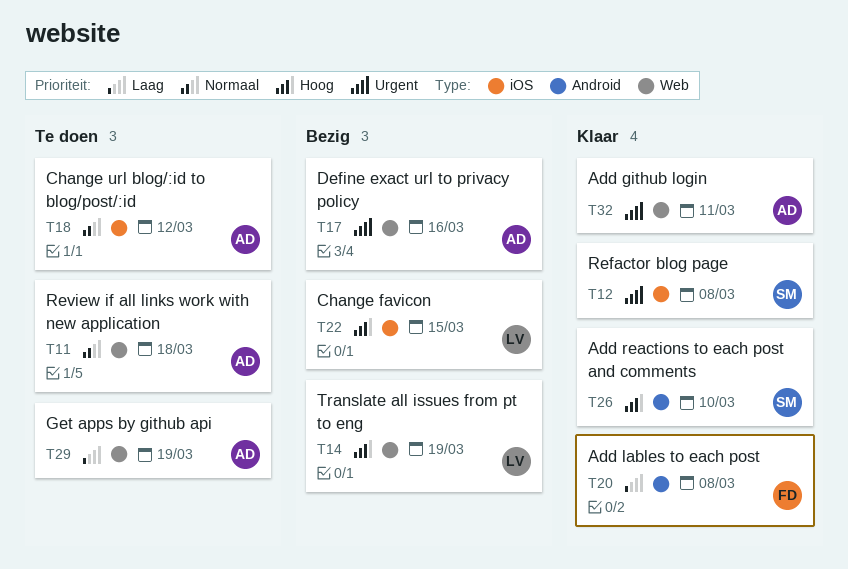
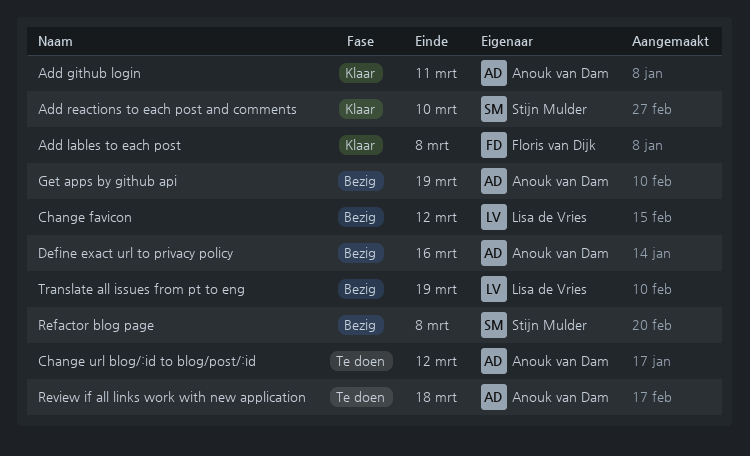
Change favicon, due: Mar 15 -> Mar 12
Get apps by github api, status: Te doen -> Bezig
Refactor blog page, status: Klaar -> Bezig

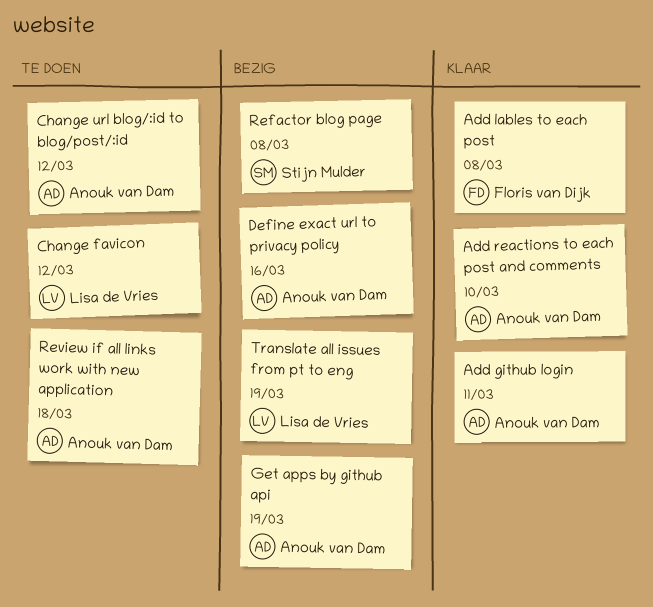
Add reactions to each post and comments, owner: Stijn Mulder -> Anouk van Dam
Change favicon, status: Bezig -> Te doen

